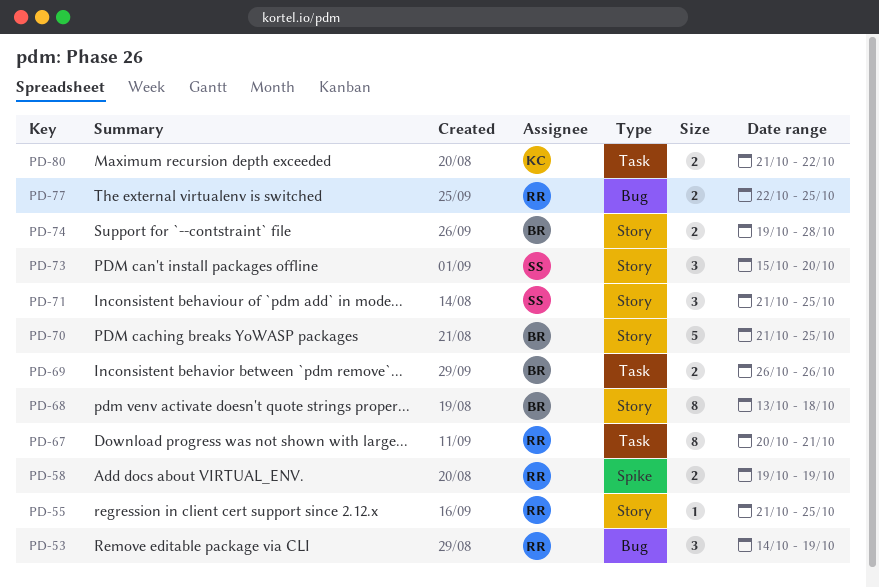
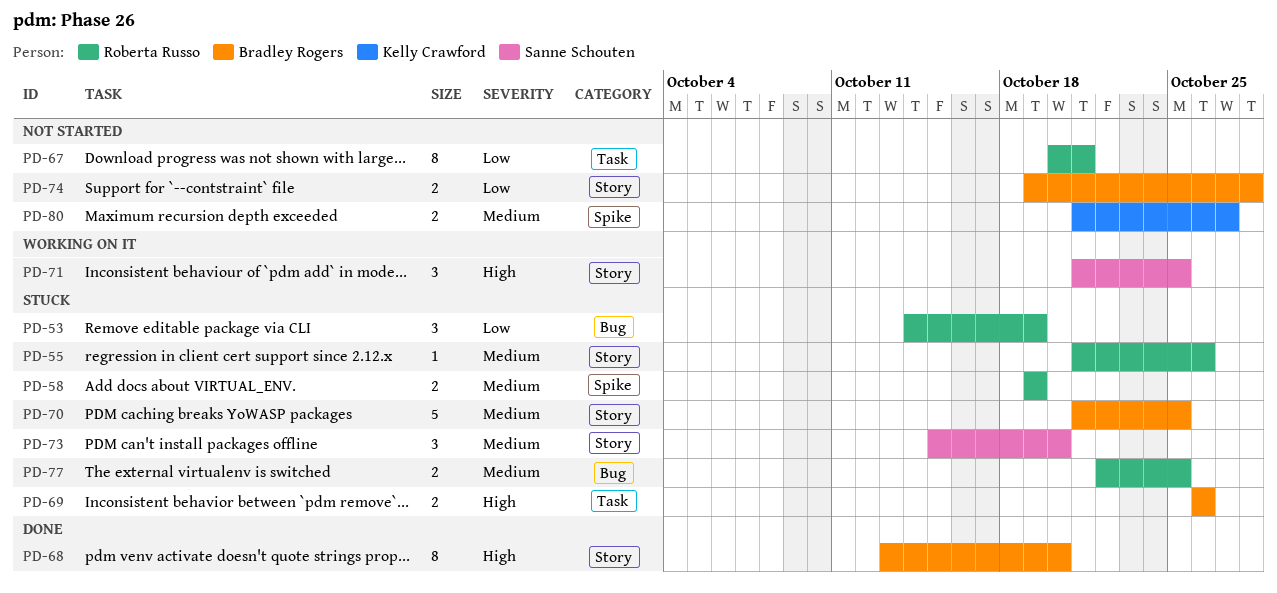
PD-55, due: Oct 25 -> Oct 26
PD-68, due: Oct 18 -> Oct 20
PD-80, label: Task -> Spike
PD-80, due: Oct 22 -> Oct 27

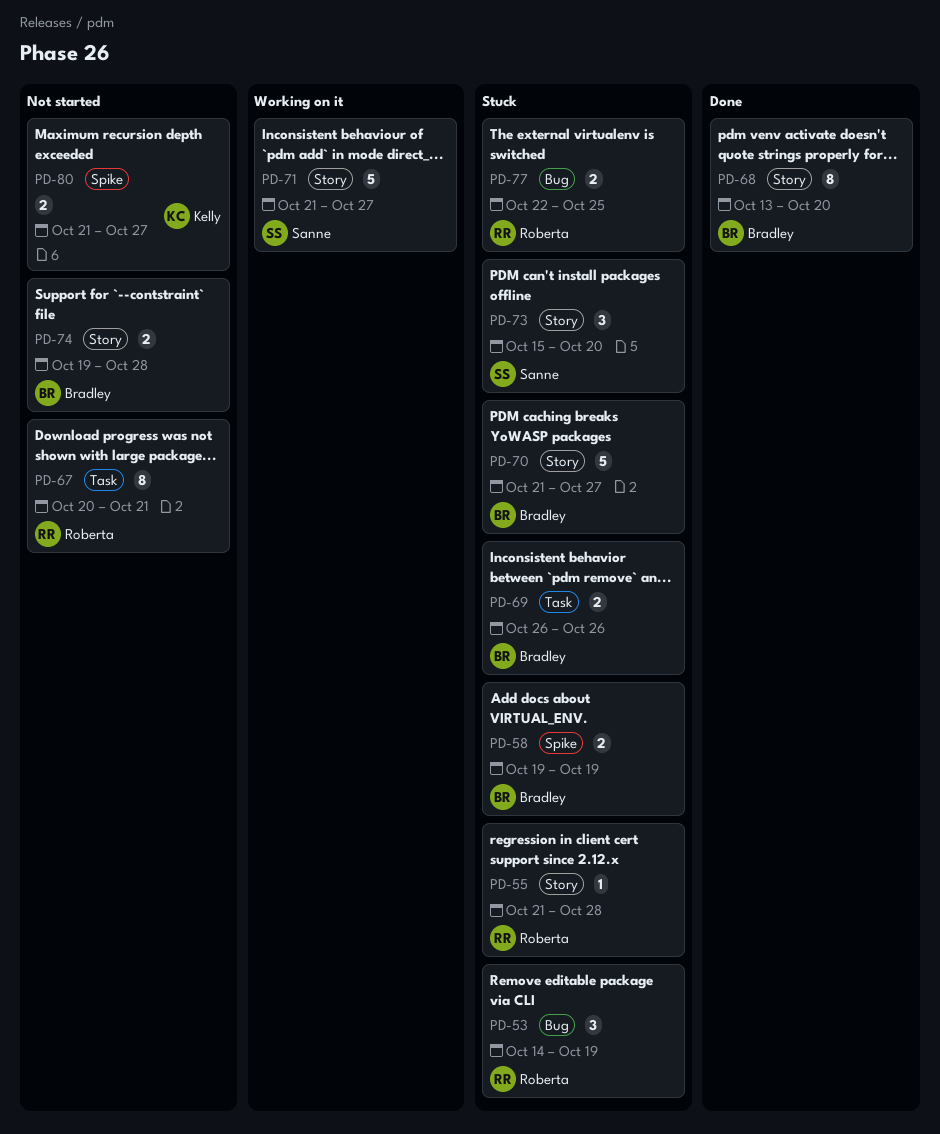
PD-55, due: Oct 26 -> Oct 28
PD-58, owner: Roberta Russo -> Bradley Rogers
PD-70, due: Oct 25 -> Oct 27
PD-71, estimate: 3 -> 5
PD-71, due: Oct 25 -> Oct 27

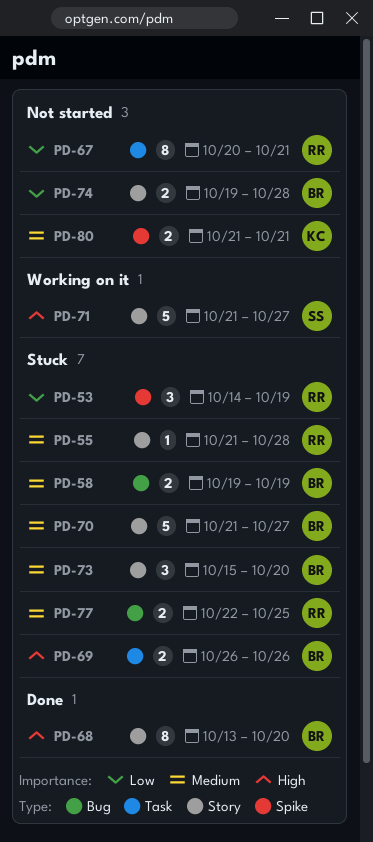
PD-53, label: Bug -> Spike
PD-58, label: Spike -> Bug
PD-73, owner: Sanne -> Bradley
PD-80, due: Oct 27 -> Oct 21

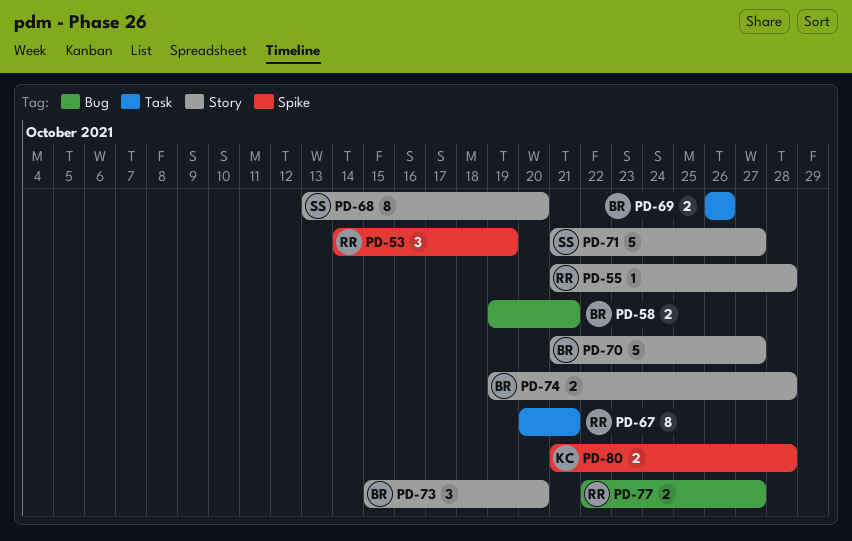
PD-58, due: Oct 19 -> Oct 21
PD-68, owner: BR -> SS
PD-77, due: Oct 25 -> Oct 27
PD-80, due: Oct 21 -> Oct 28

